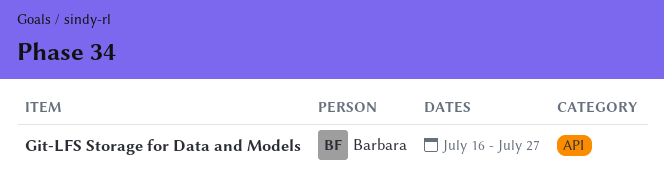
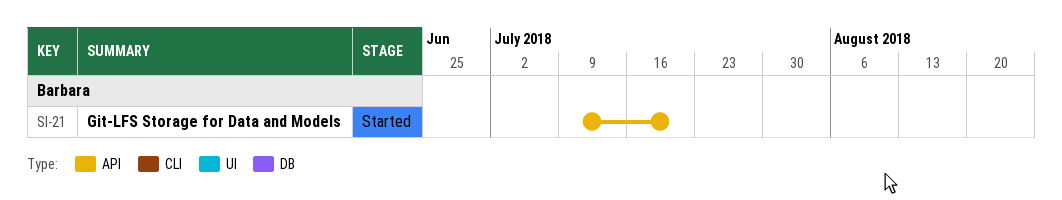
Git-LFS Storage for Data and Models, start: Jul 16 -> Jul 9
Git-LFS Storage for Data and Models, due: Jul 27 -> Jul 20

